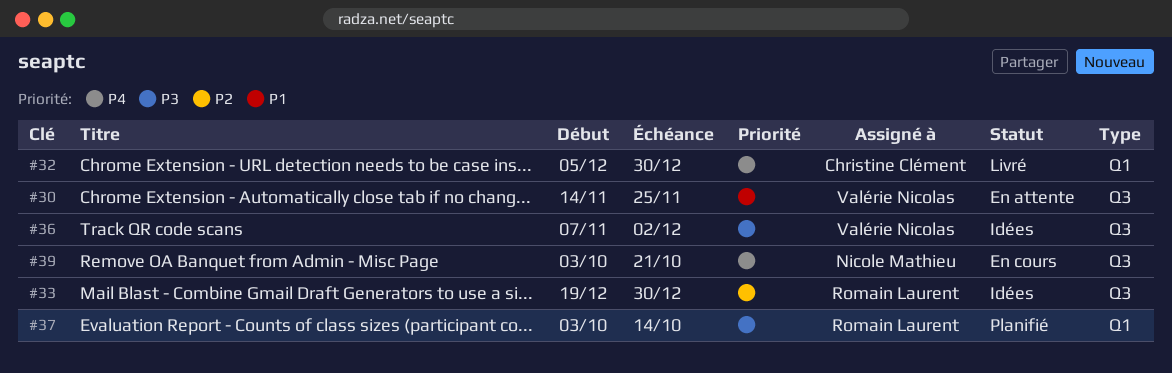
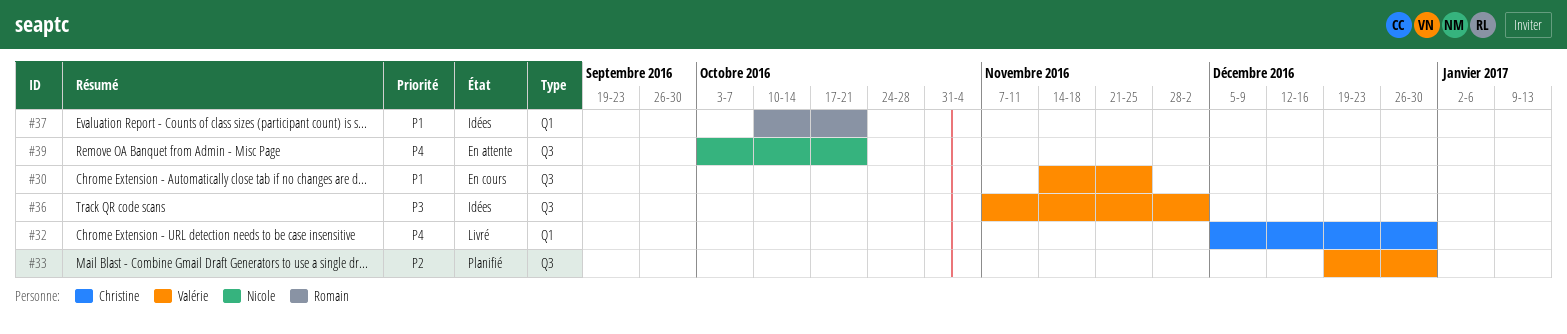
#30, status: En attente -> En cours
#33, status: Idées -> Planifié
#33, owner: Romain Laurent -> Valérie Nicolas
#37, status: Planifié -> Idées
#37, priority: P3 -> P1
#37, start: Oct 3 -> Oct 10
#37, due: Oct 14 -> Oct 21
#39, status: En cours -> En attente

